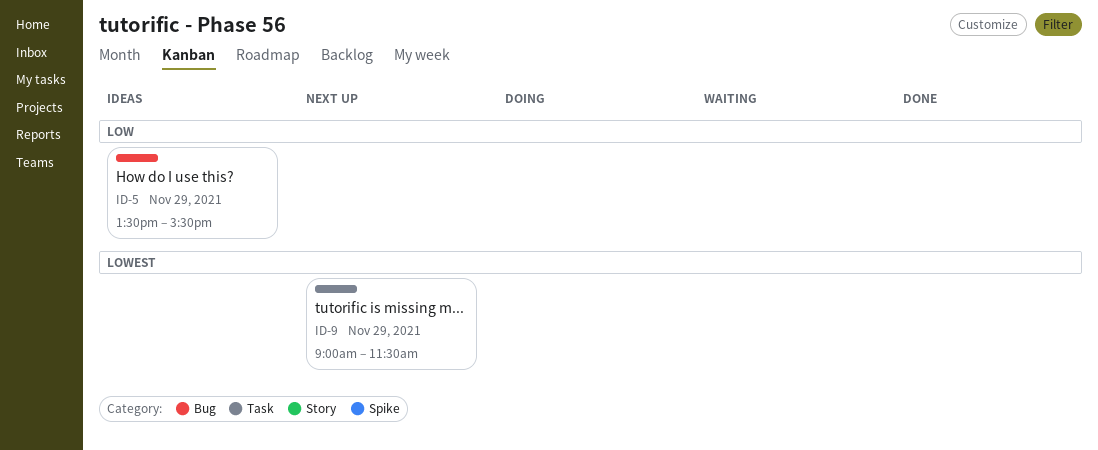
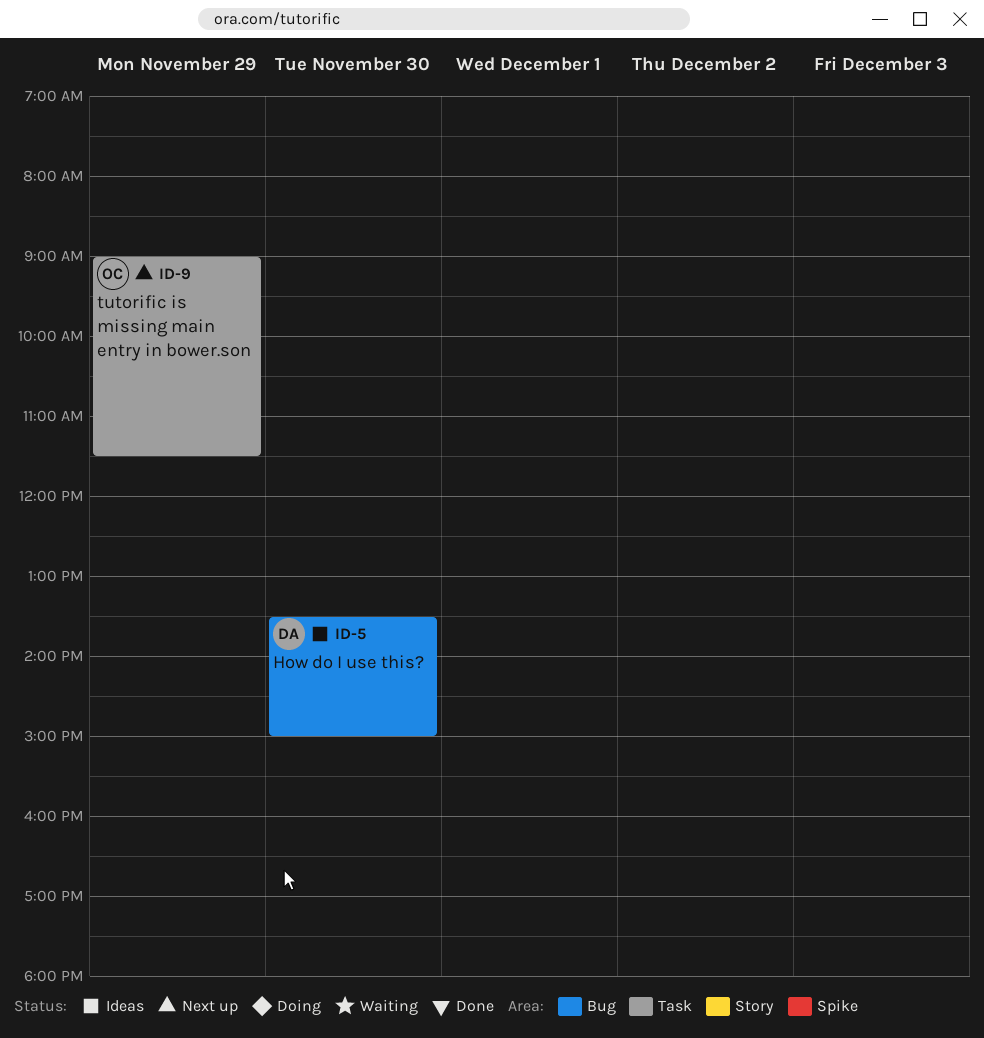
ID-5, day: Nov 29 -> Nov 30
ID-5, ends: 15:30 -> 15:00

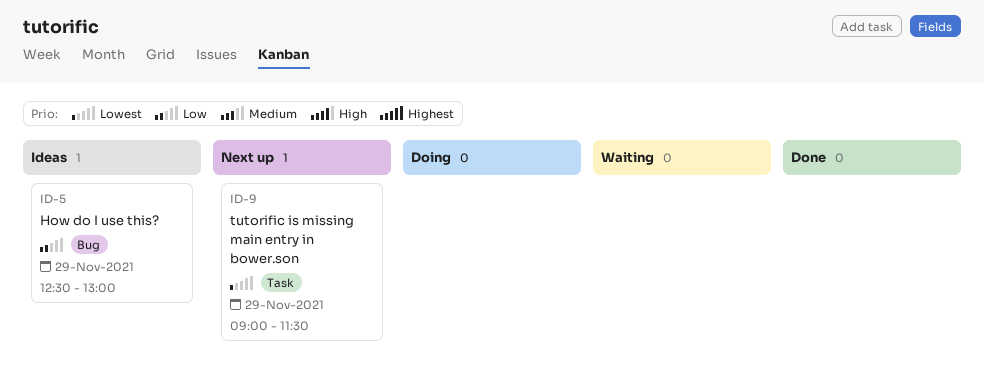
ID-5, day: Nov 30 -> Nov 29
ID-5, begins: 13:30 -> 12:30
ID-5, ends: 15:00 -> 13:00

